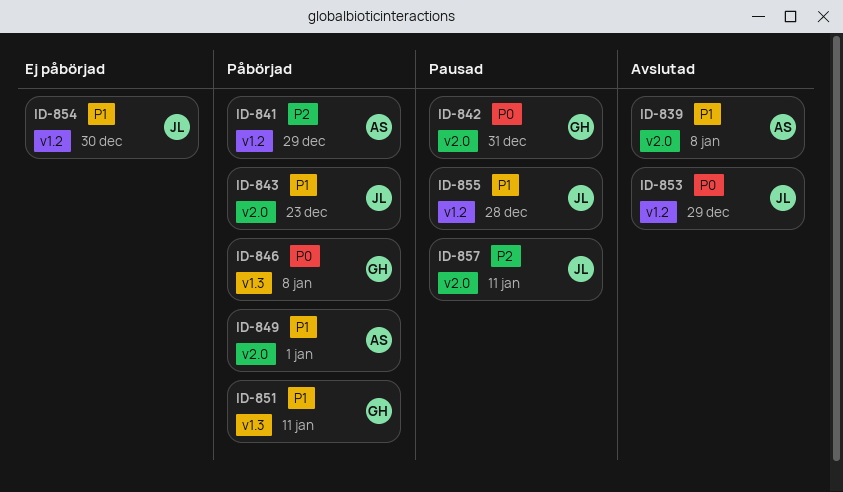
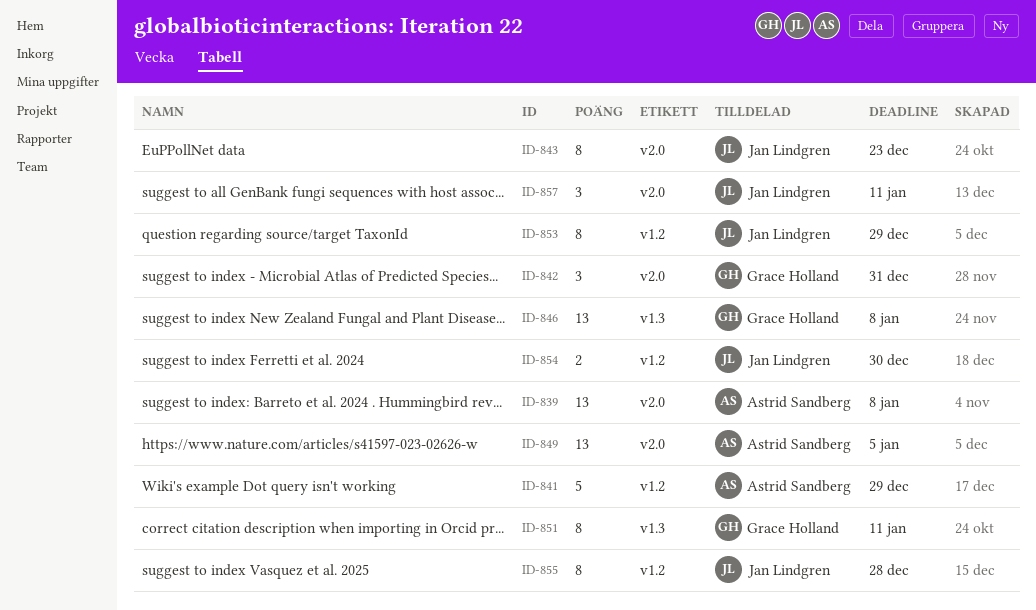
ID-849, due: Jan 1 -> Jan 5

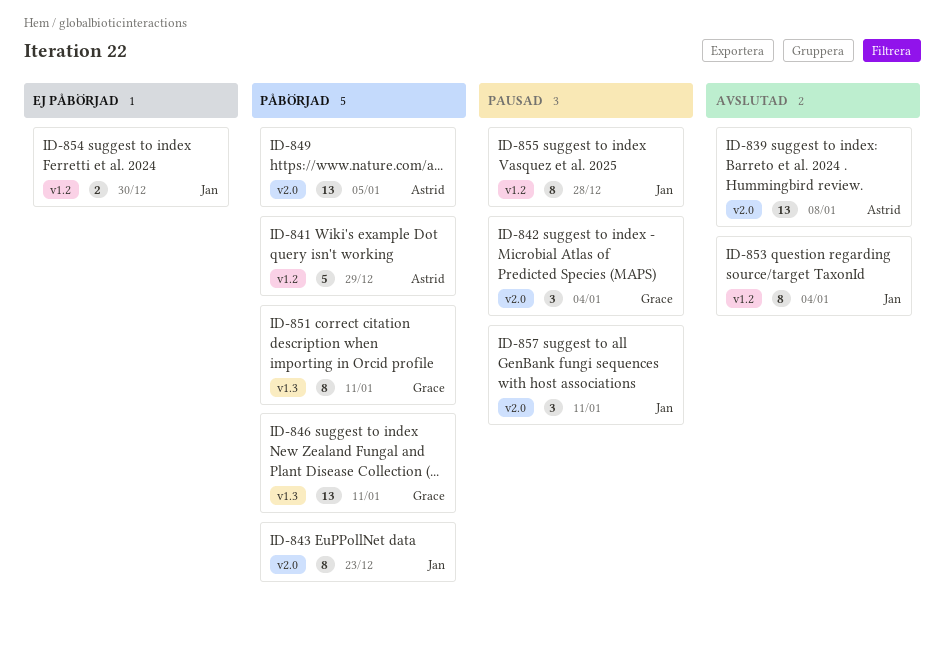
ID-842, due: Dec 31 -> Jan 4
ID-846, due: Jan 8 -> Jan 11
ID-853, due: Dec 29 -> Jan 4

